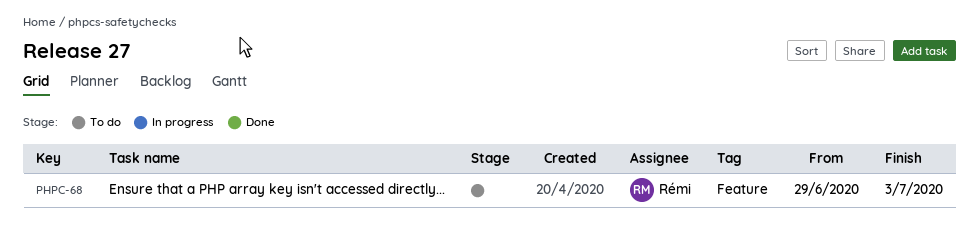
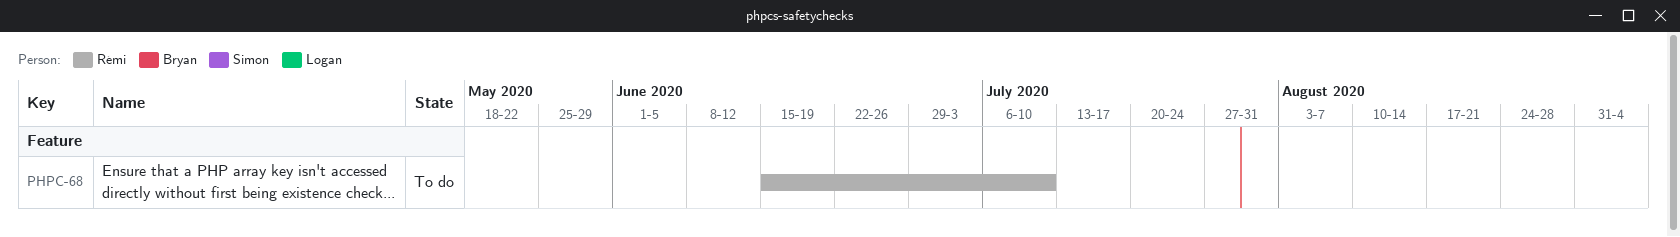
PHPC-68, start: Jun 29 -> Jun 15
PHPC-68, due: Jul 3 -> Jul 10

